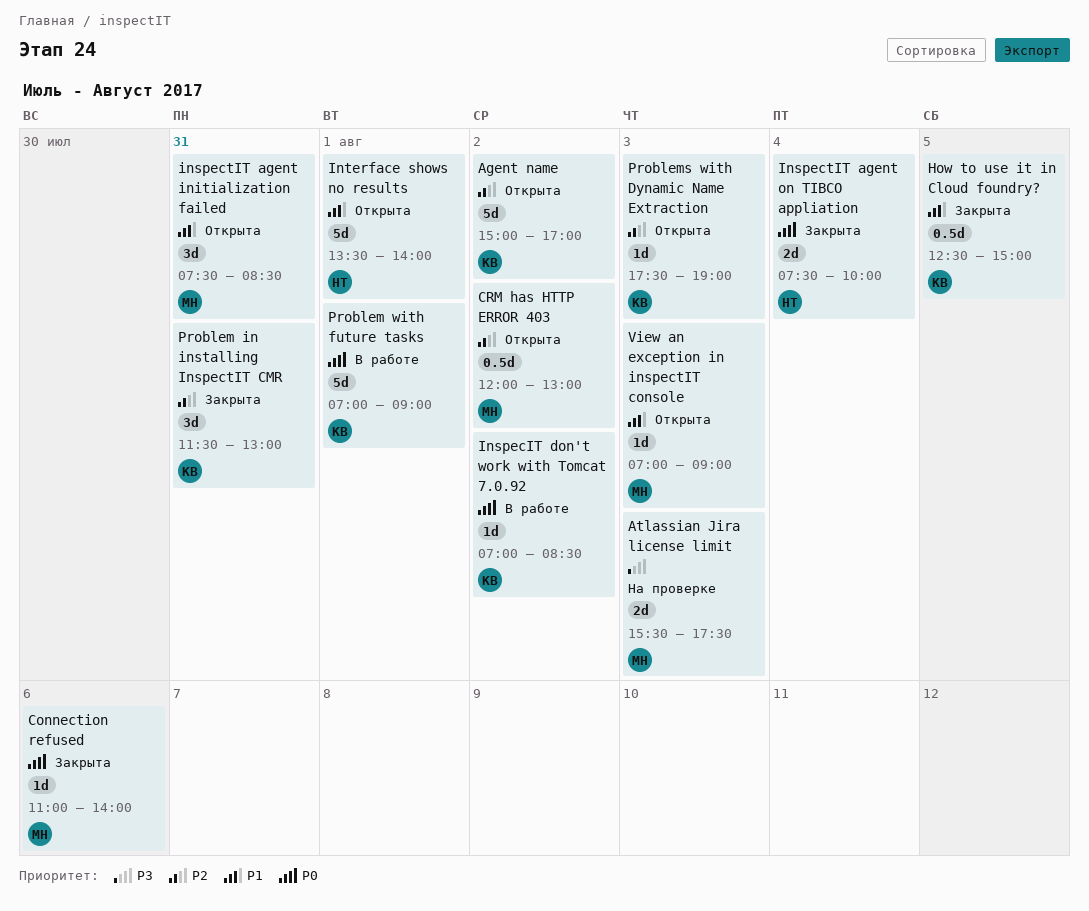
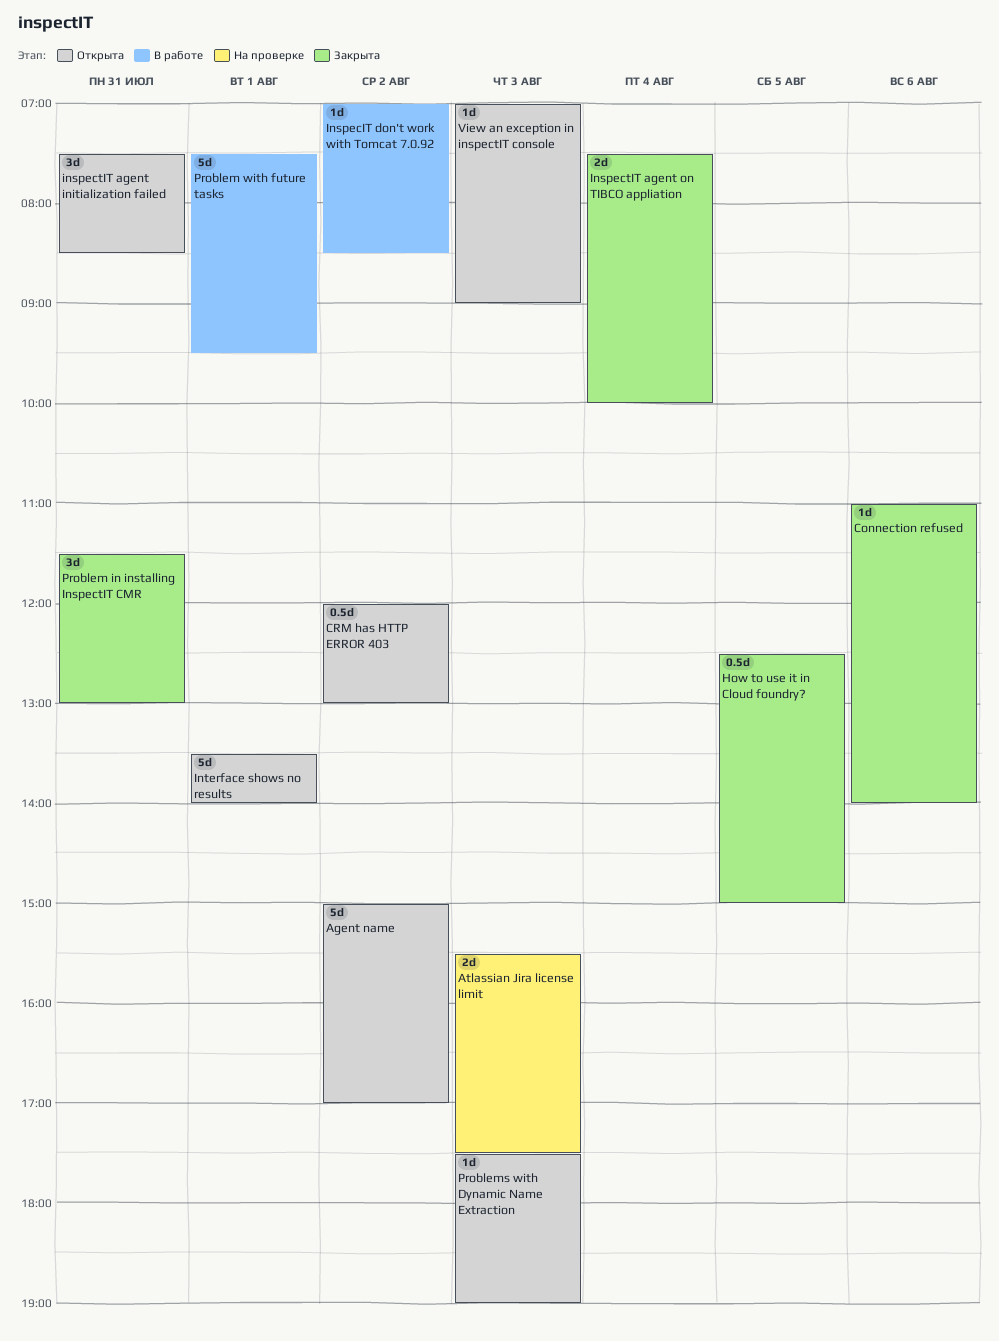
Problem with future tasks, begins: 07:00 -> 07:30
Problem with future tasks, ends: 09:00 -> 09:30

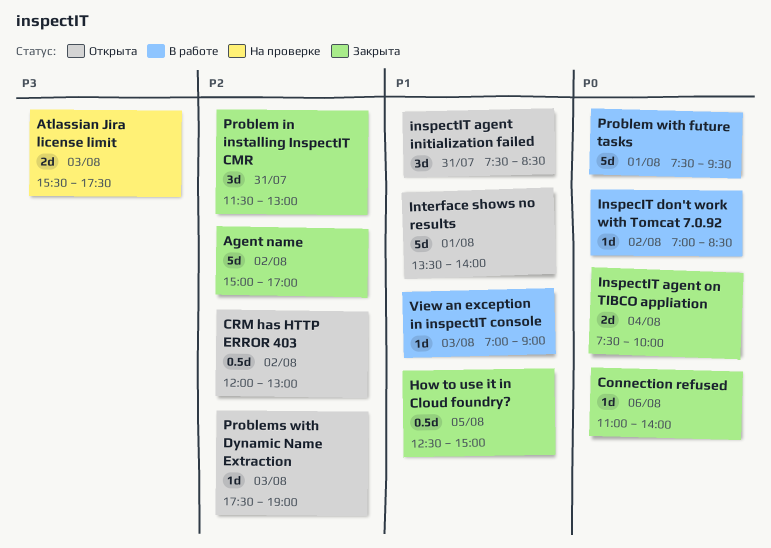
Agent name, status: Открыта -> Закрыта
View an exception in inspectIT console, status: Открыта -> В работе

